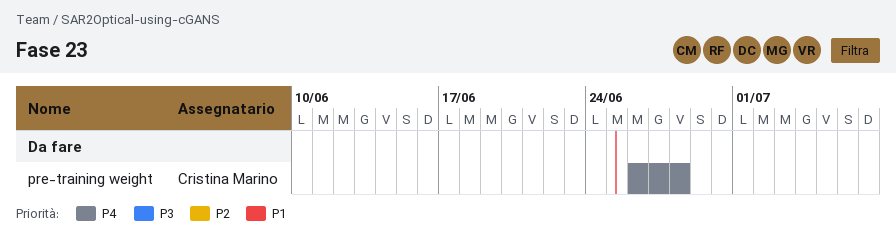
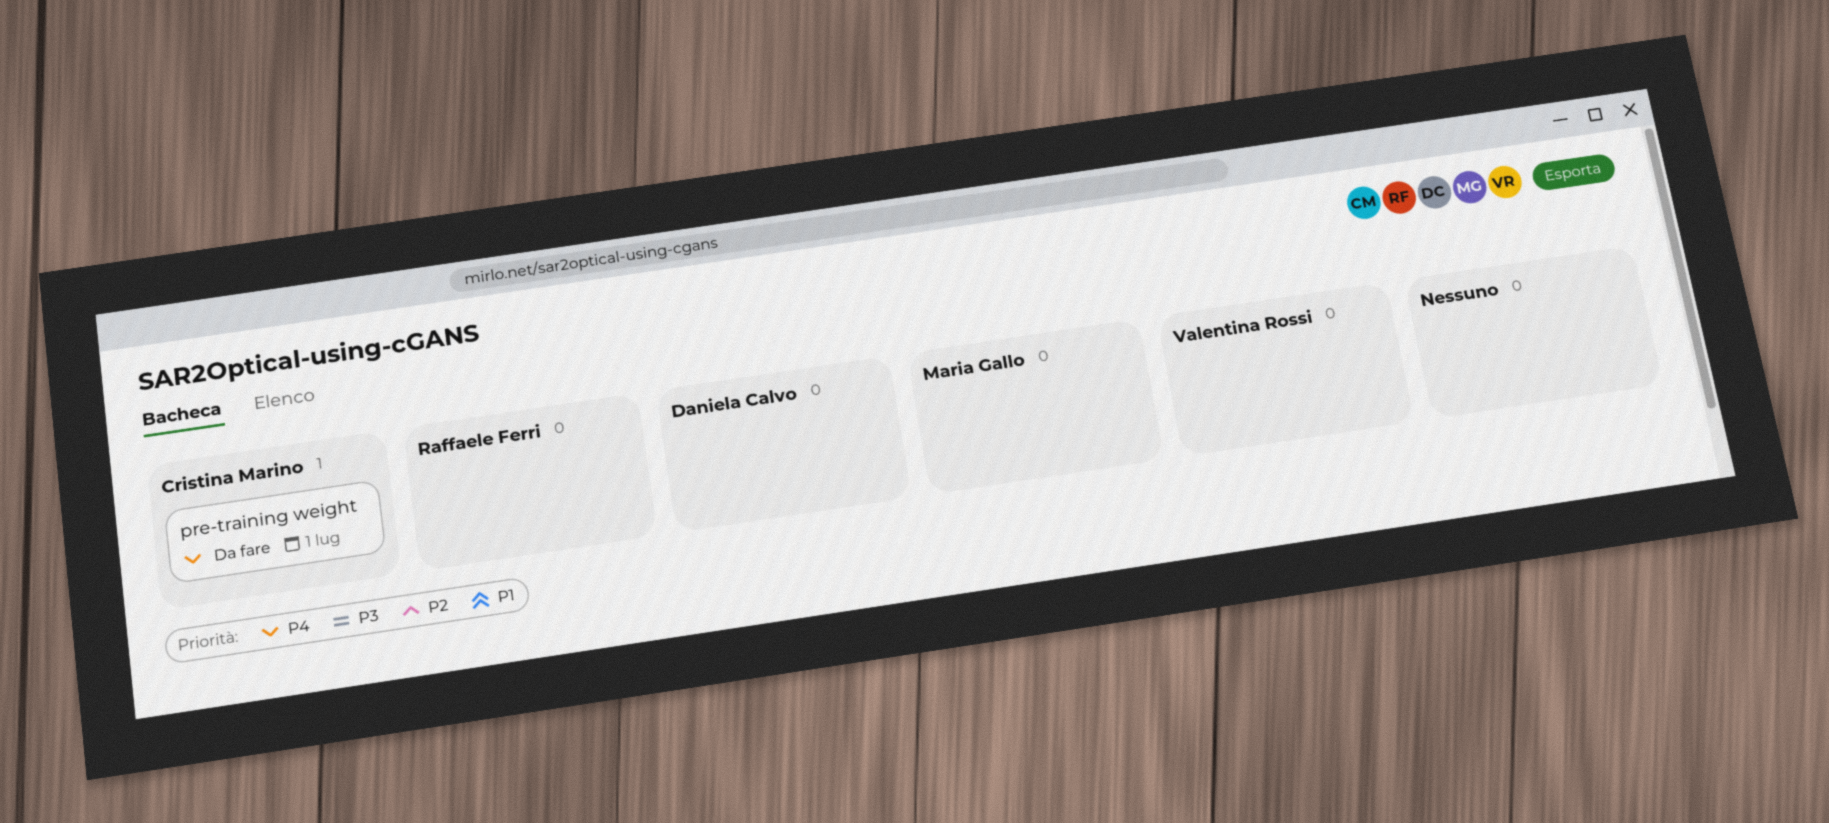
pre-training weight, due: Jun 28 -> Jul 1

